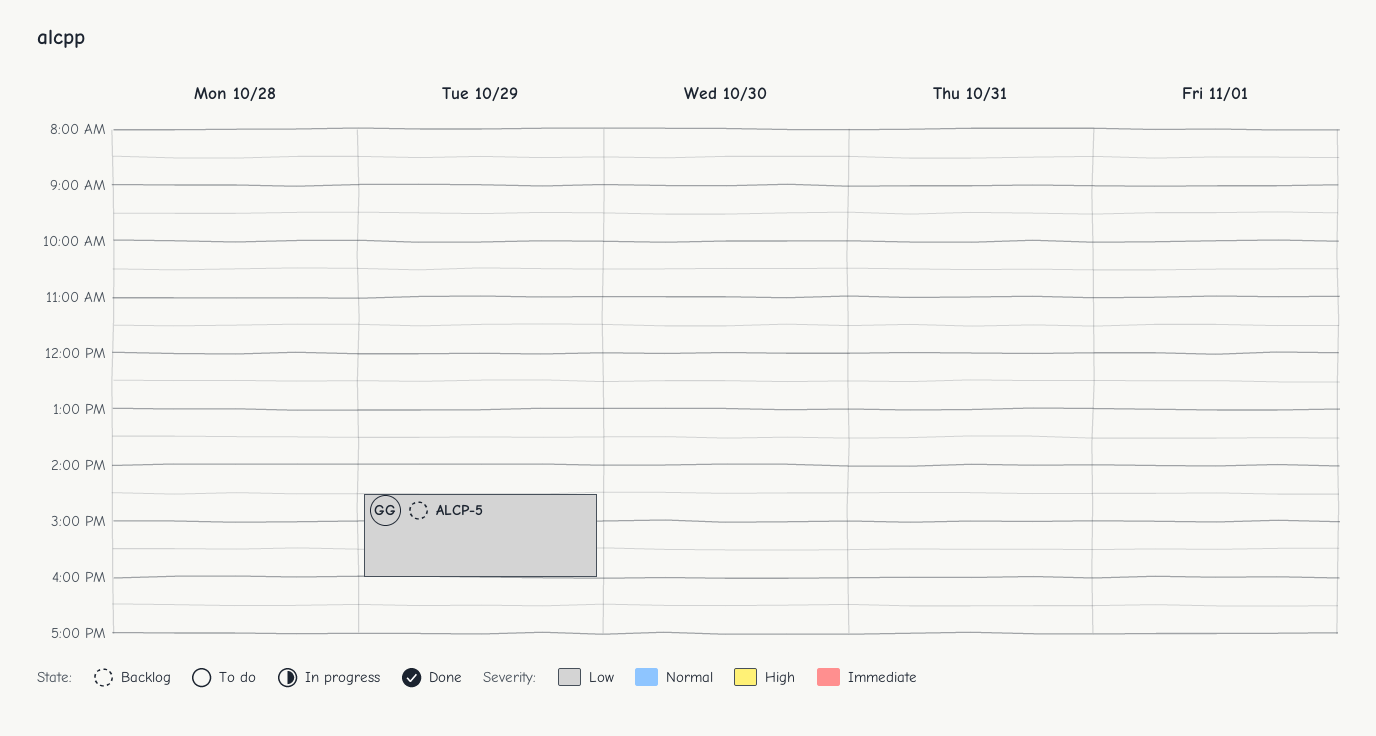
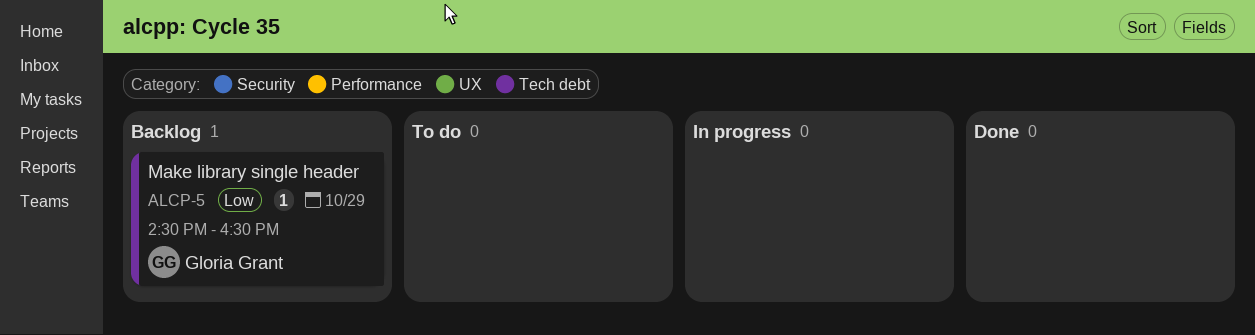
ALCP-5, ends: 16:00 -> 16:30

